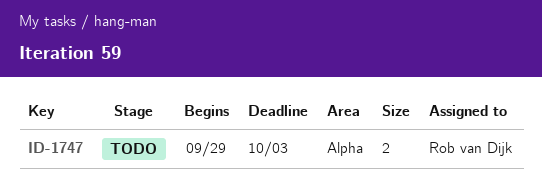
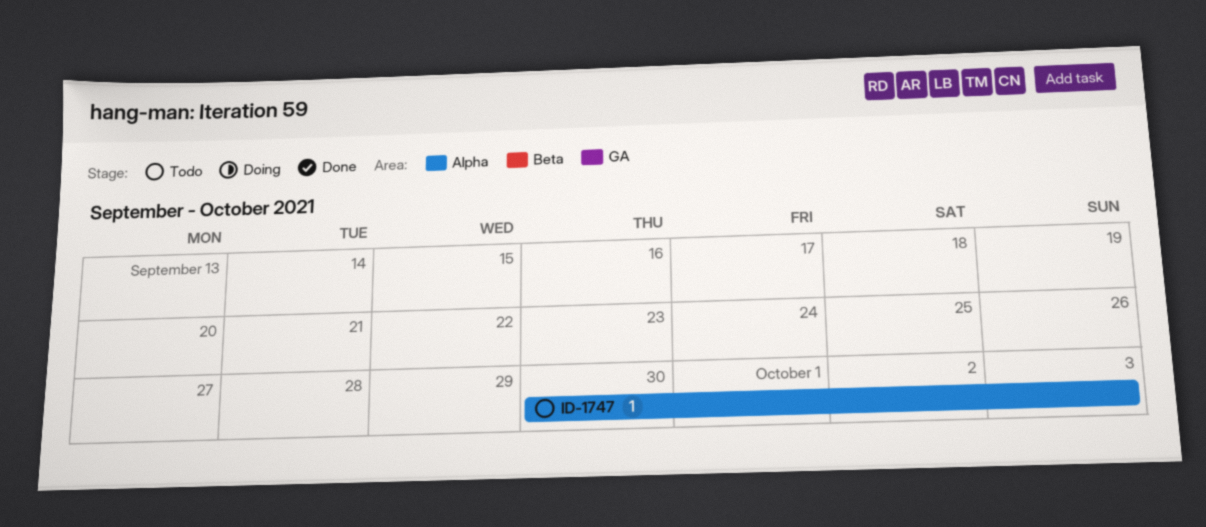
ID-1747, estimate: 2 -> 1
ID-1747, start: Sep 29 -> Sep 30

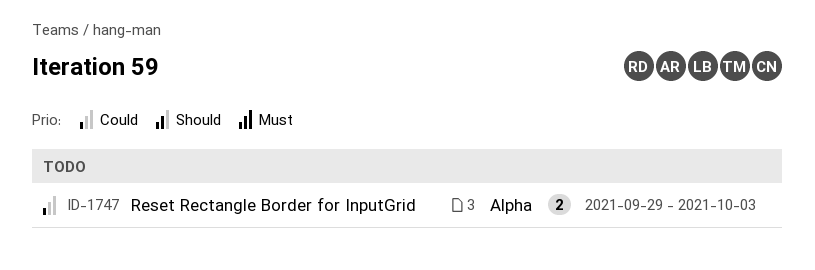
ID-1747, estimate: 1 -> 2
ID-1747, start: Sep 30 -> Sep 29

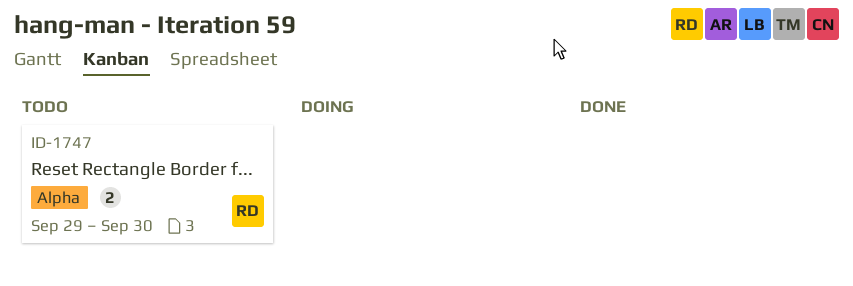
ID-1747, due: Oct 3 -> Sep 30

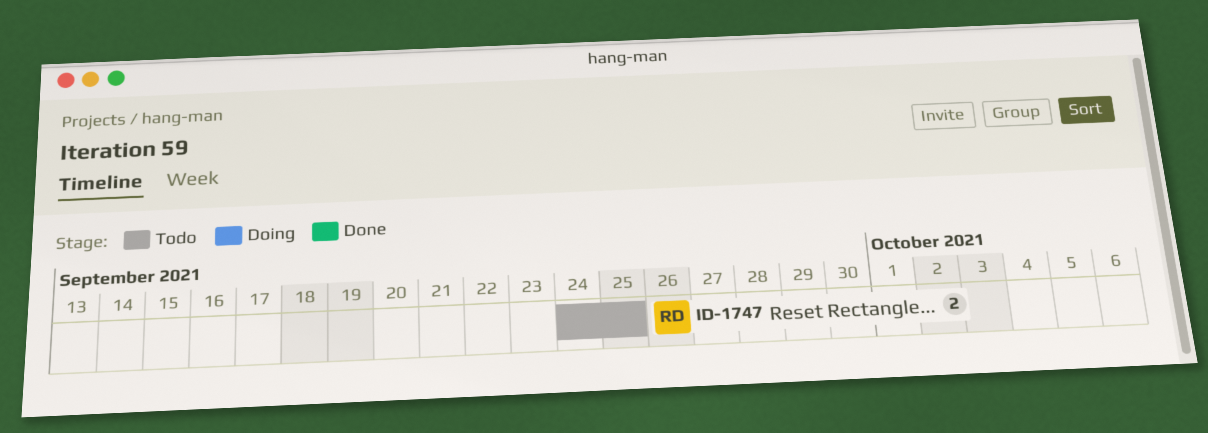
ID-1747, start: Sep 29 -> Sep 24
ID-1747, due: Sep 30 -> Sep 25

